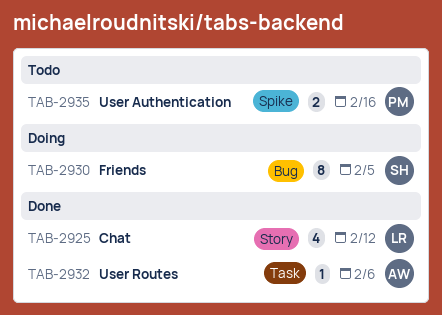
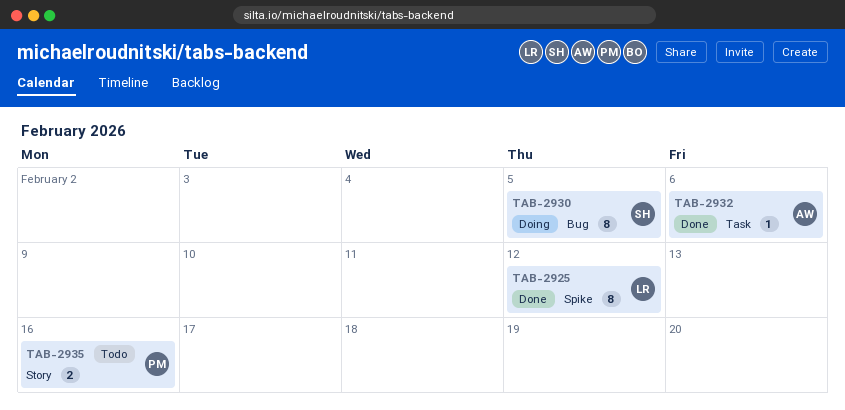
TAB-2925, label: Story -> Spike
TAB-2925, estimate: 4 -> 8
TAB-2935, label: Spike -> Story

